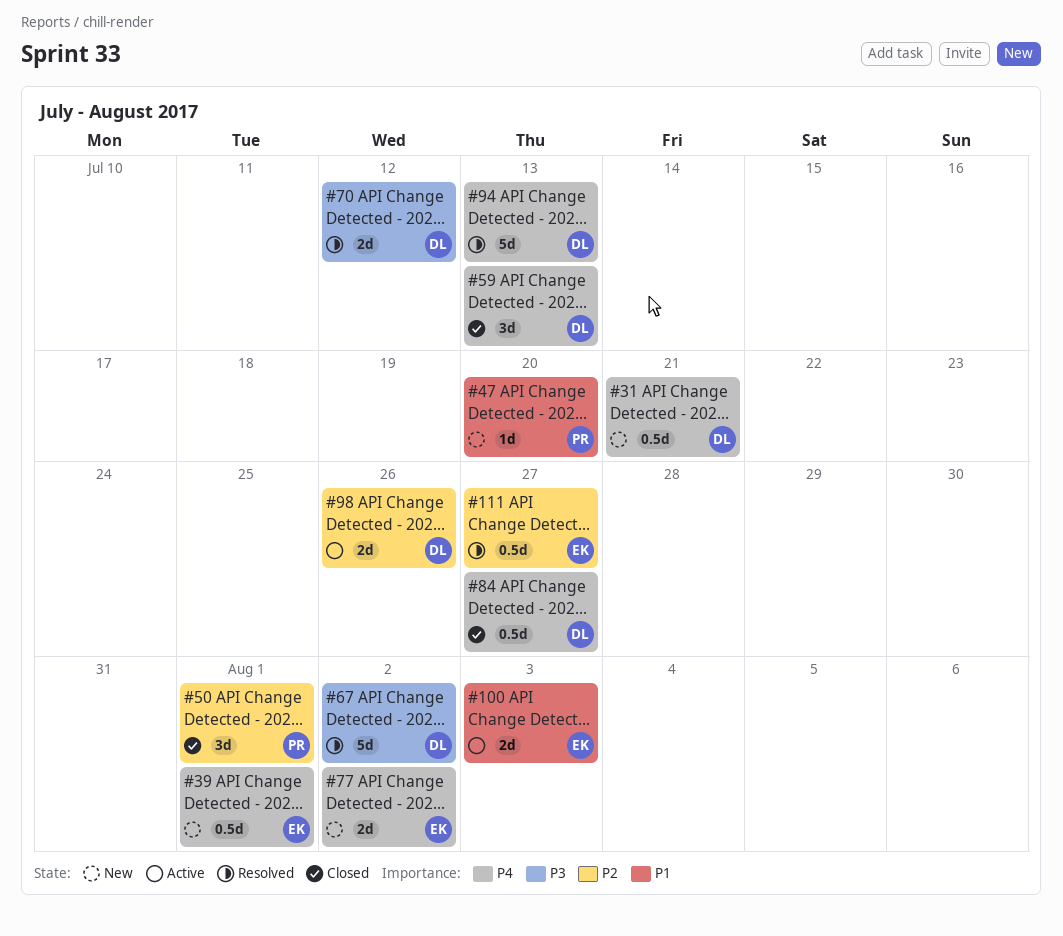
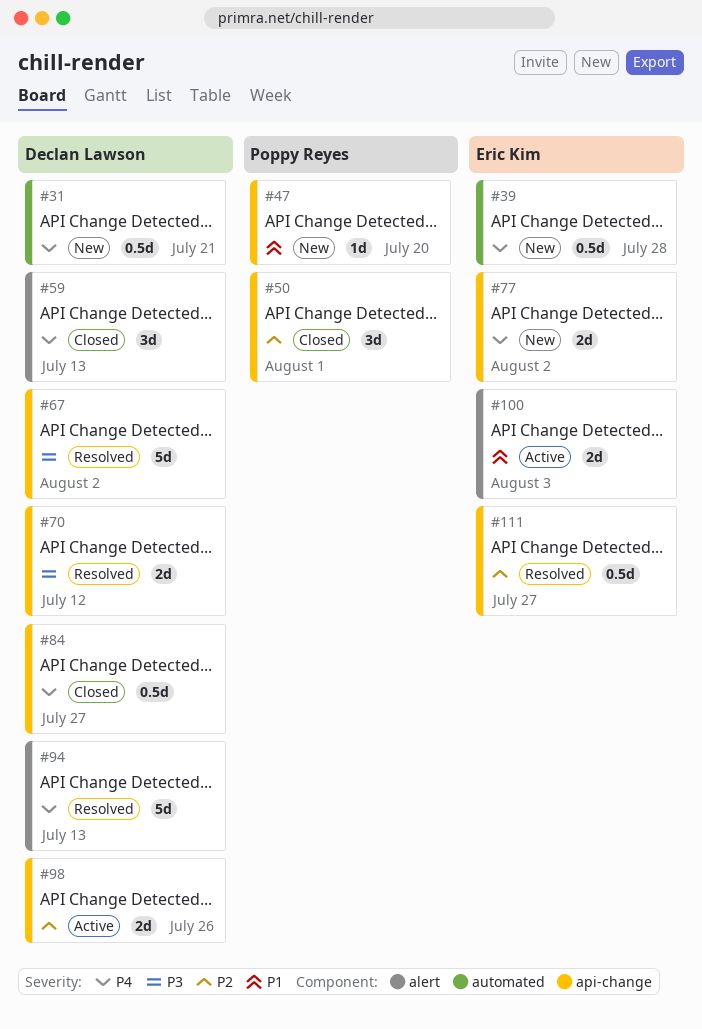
#39, due: Aug 1 -> Jul 28

